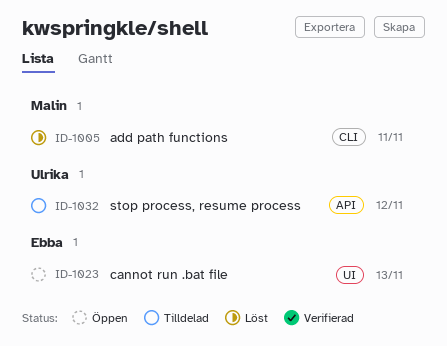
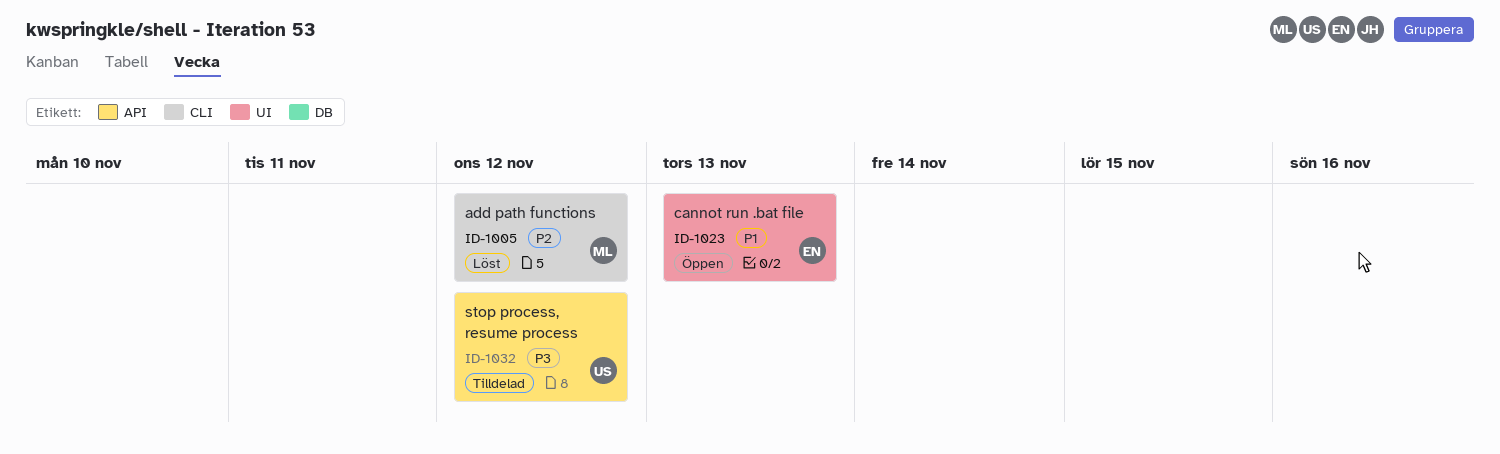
ID-1005, due: Nov 11 -> Nov 12

